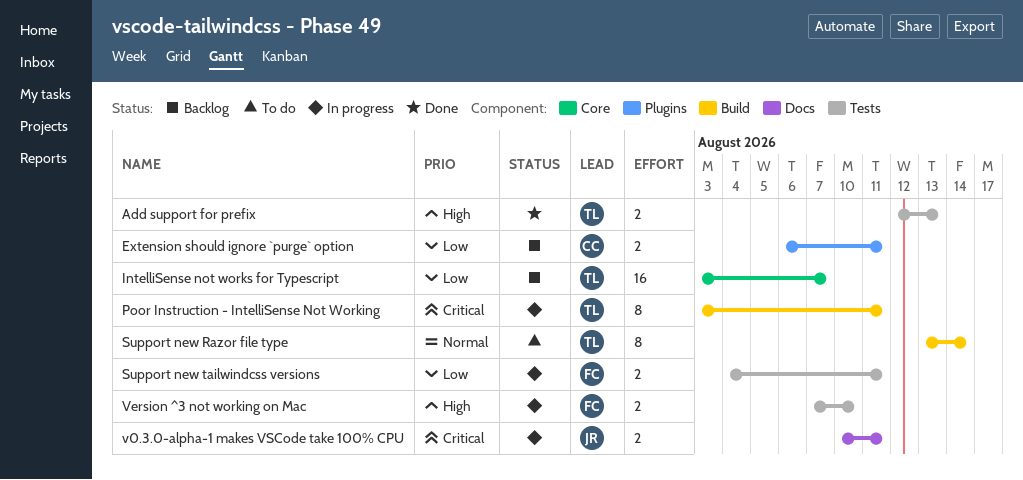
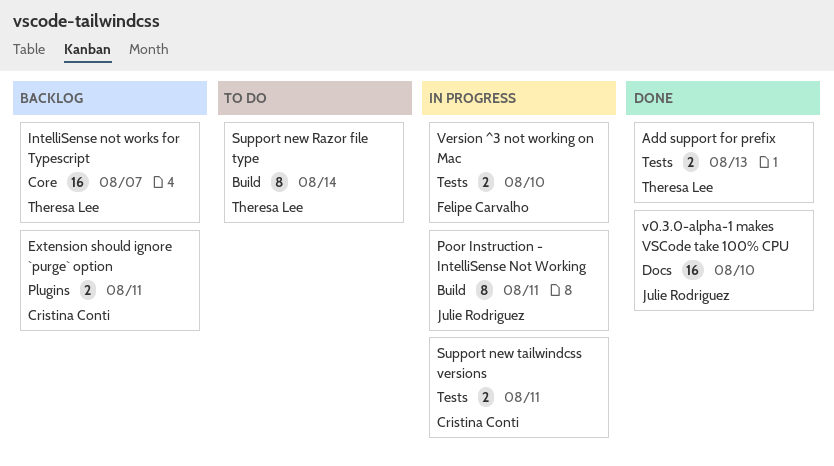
Poor Instruction - IntelliSense Not Working, owner: Theresa Lee -> Julie Rodriguez
Support new tailwindcss versions, owner: Felipe Carvalho -> Cristina Conti
v0.3.0-alpha-1 makes VSCode take 100% CPU, status: In progress -> Done
v0.3.0-alpha-1 makes VSCode take 100% CPU, estimate: 2 -> 16
v0.3.0-alpha-1 makes VSCode take 100% CPU, due: Aug 11 -> Aug 10

